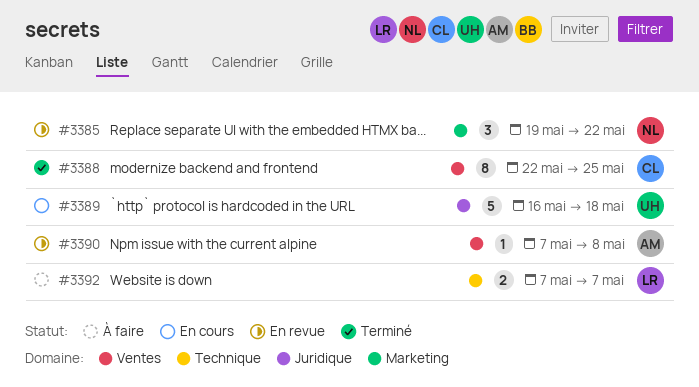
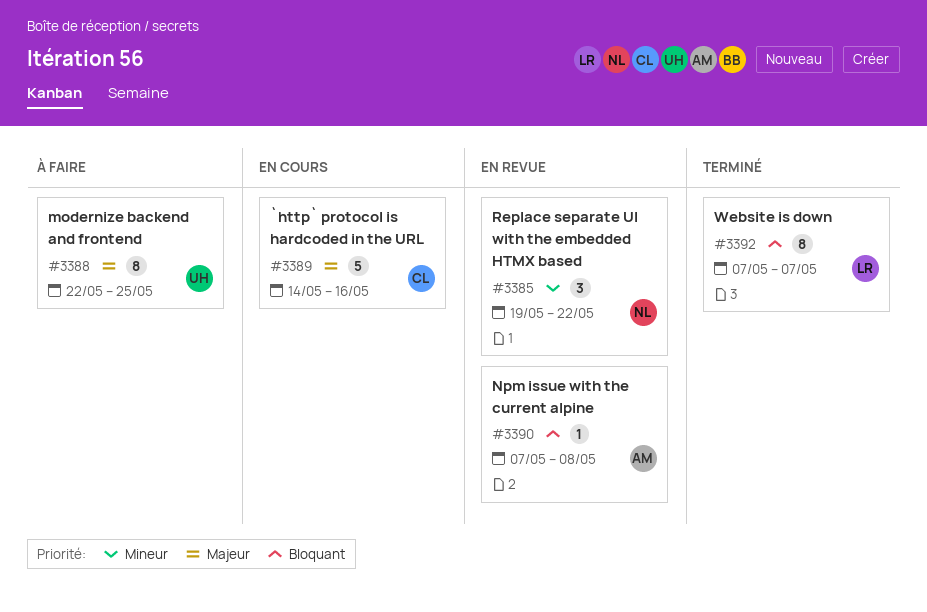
#3388, status: Terminé -> À faire
#3388, owner: CL -> UH
#3389, owner: UH -> CL
#3389, start: May 16 -> May 14
#3389, due: May 18 -> May 16
#3392, status: À faire -> Terminé
#3392, estimate: 2 -> 8

